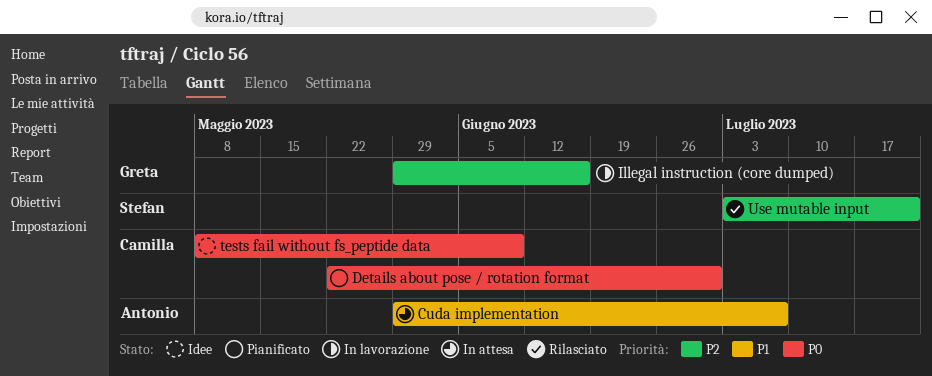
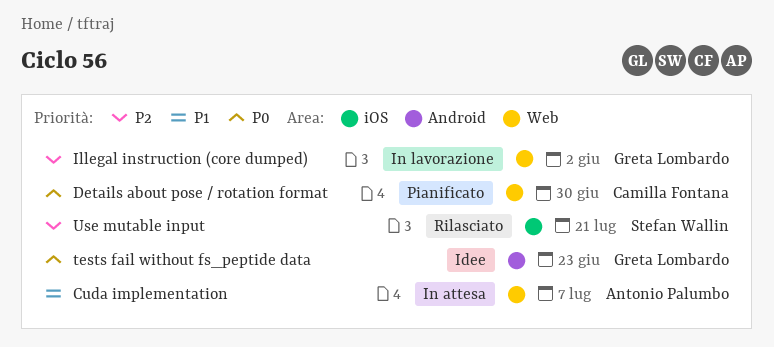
Illegal instruction (core dumped), due: Jun 16 -> Jun 2
tests fail without fs_peptide data, owner: Camilla Fontana -> Greta Lombardo
tests fail without fs_peptide data, due: Jun 9 -> Jun 23

